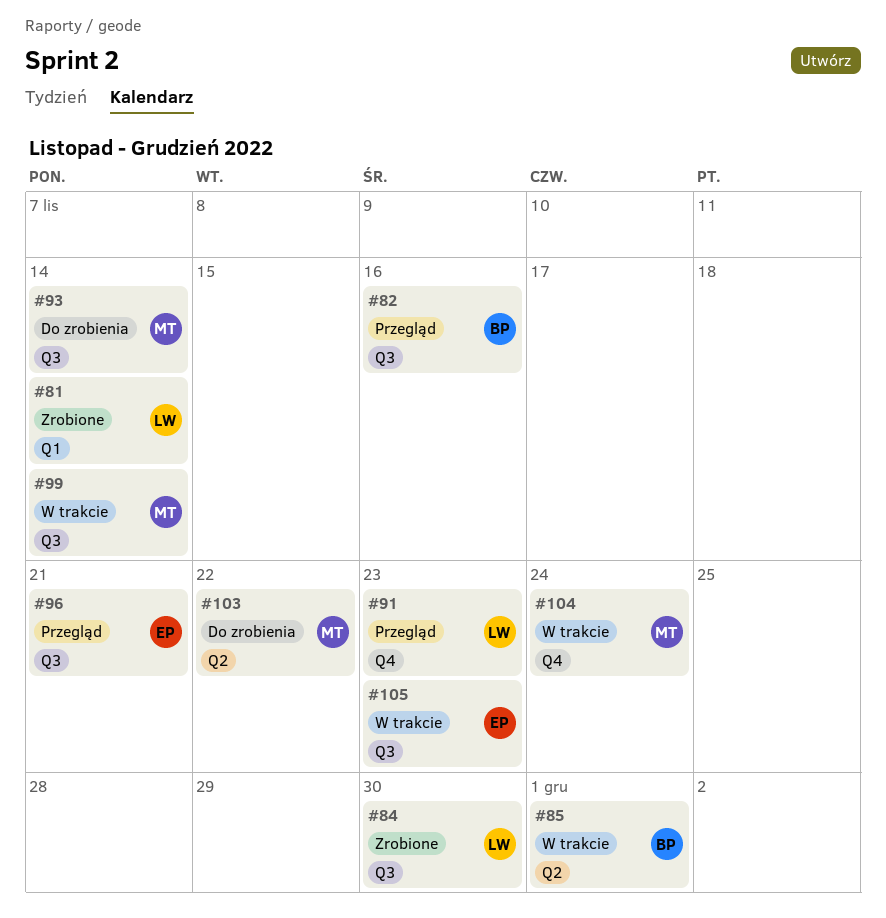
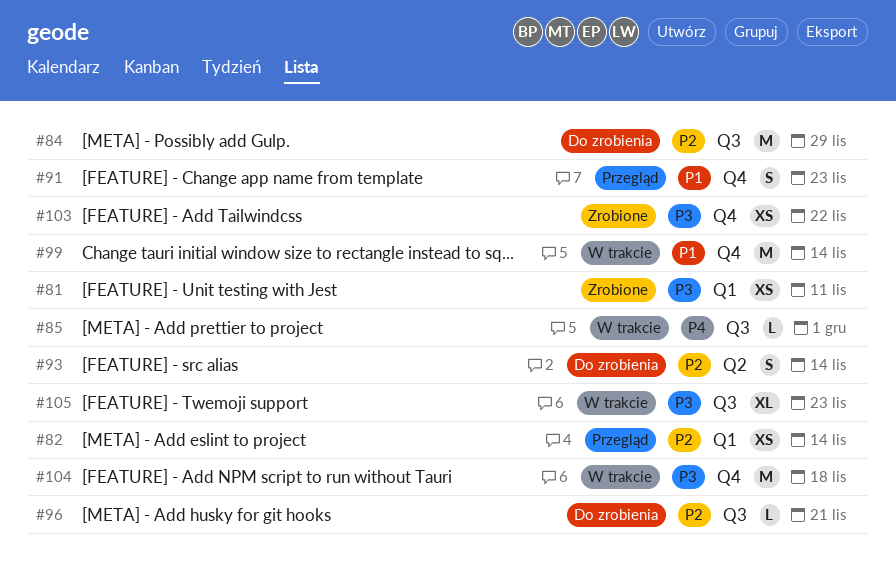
#81, due: Nov 14 -> Nov 11
#82, label: Q3 -> Q1
#82, due: Nov 16 -> Nov 14
#84, status: Zrobione -> Do zrobienia
#84, due: Nov 30 -> Nov 29
#85, label: Q2 -> Q3
#93, label: Q3 -> Q2
#96, status: Przegląd -> Do zrobienia
#99, label: Q3 -> Q4
#103, status: Do zrobienia -> Zrobione
#103, label: Q2 -> Q4
#104, due: Nov 24 -> Nov 18

